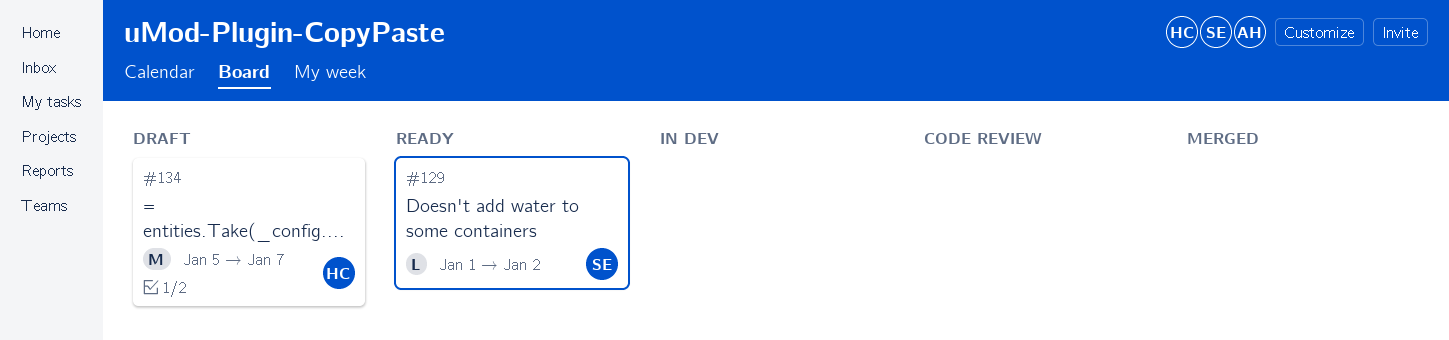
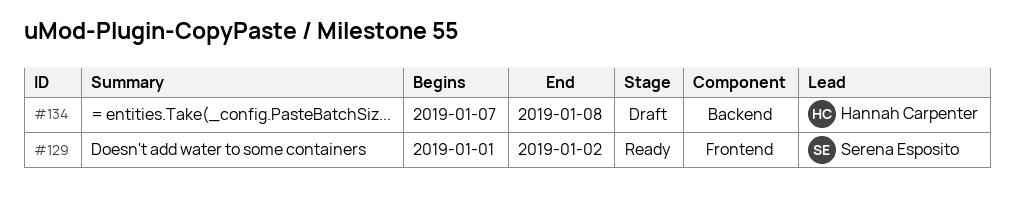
#134, start: Jan 5 -> Jan 7
#134, due: Jan 7 -> Jan 8

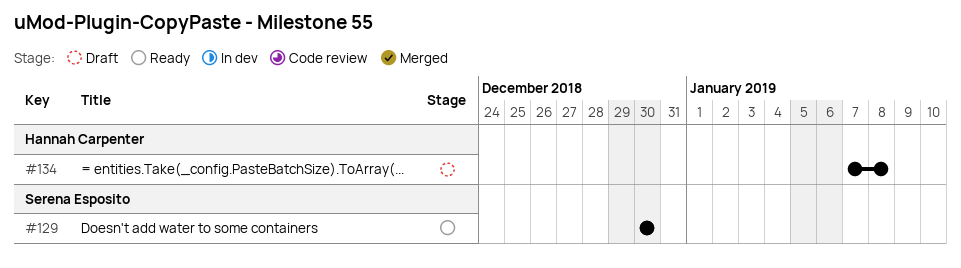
#129, start: Jan 1 -> Dec 30
#129, due: Jan 2 -> Dec 30

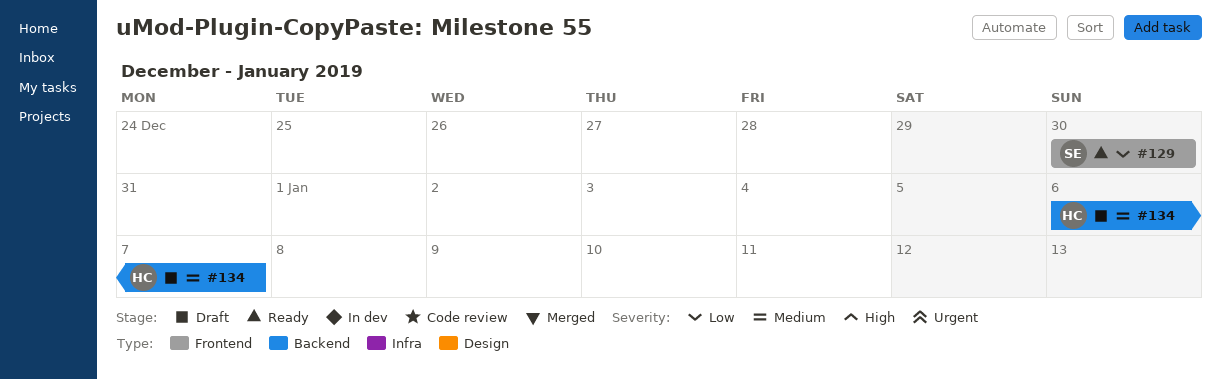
#134, start: Jan 7 -> Jan 6
#134, due: Jan 8 -> Jan 7

